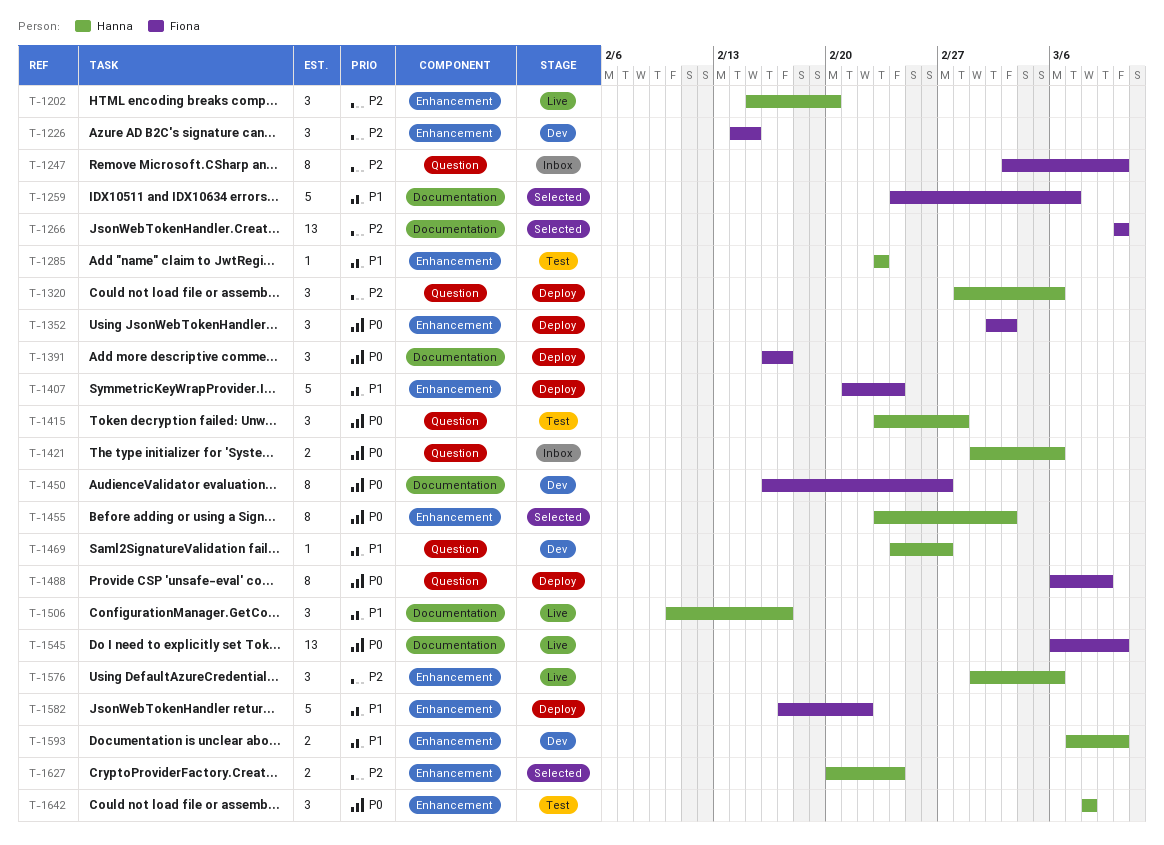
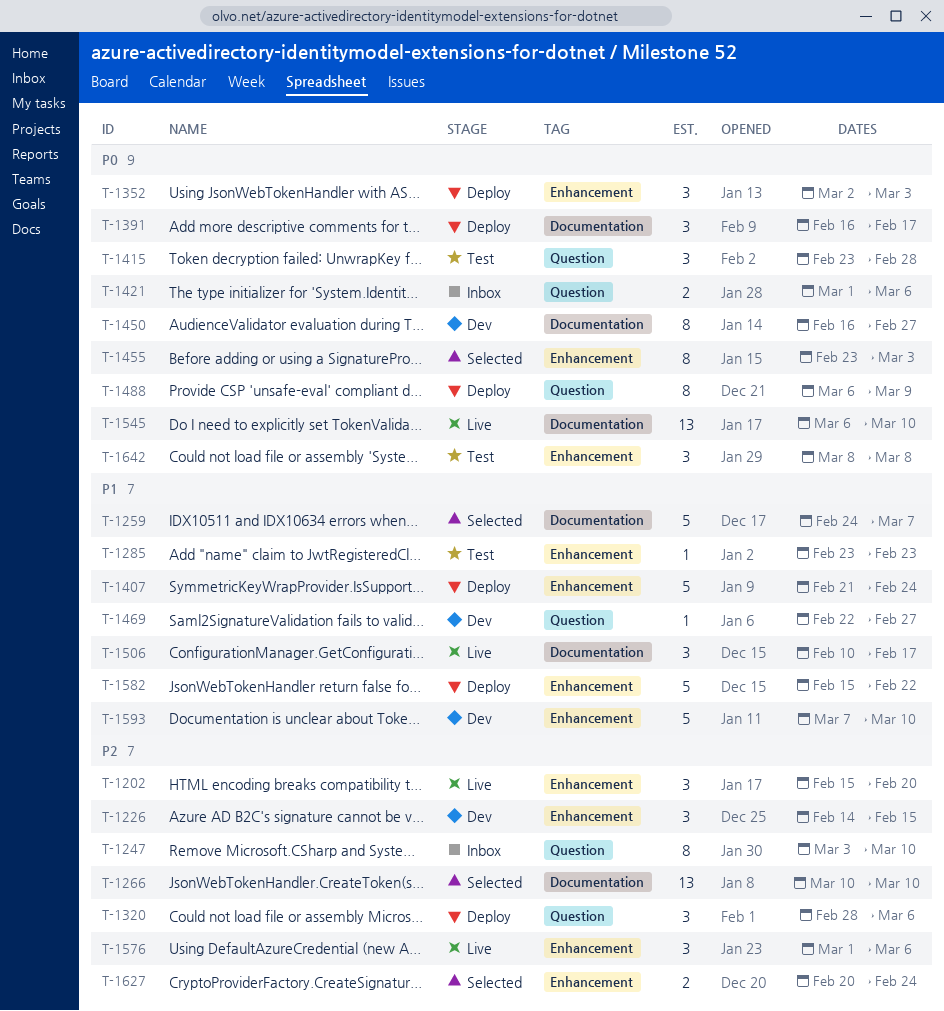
T-1469, start: Feb 24 -> Feb 22
T-1582, start: Feb 17 -> Feb 15
T-1593, estimate: 2 -> 5

